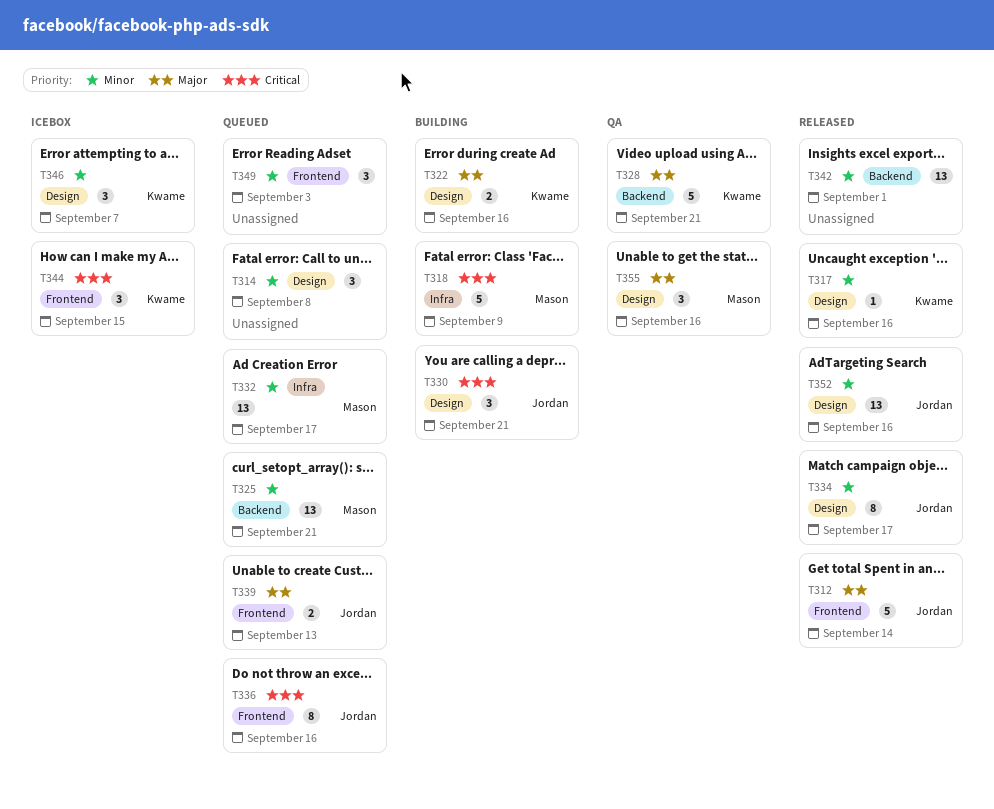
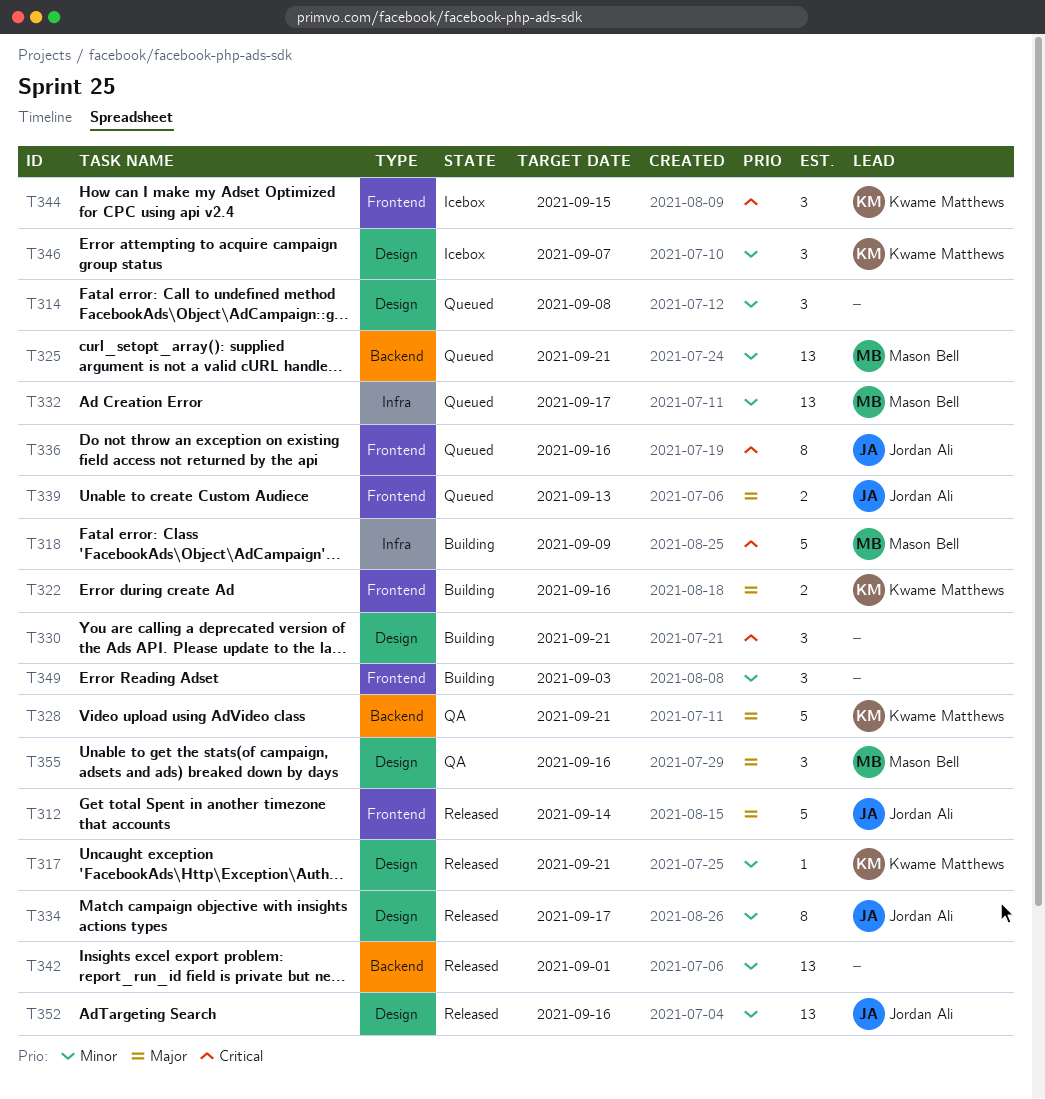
T317, due: Sep 16 -> Sep 21
T322, label: Design -> Frontend
T330, owner: Jordan Ali -> none
T349, status: Queued -> Building

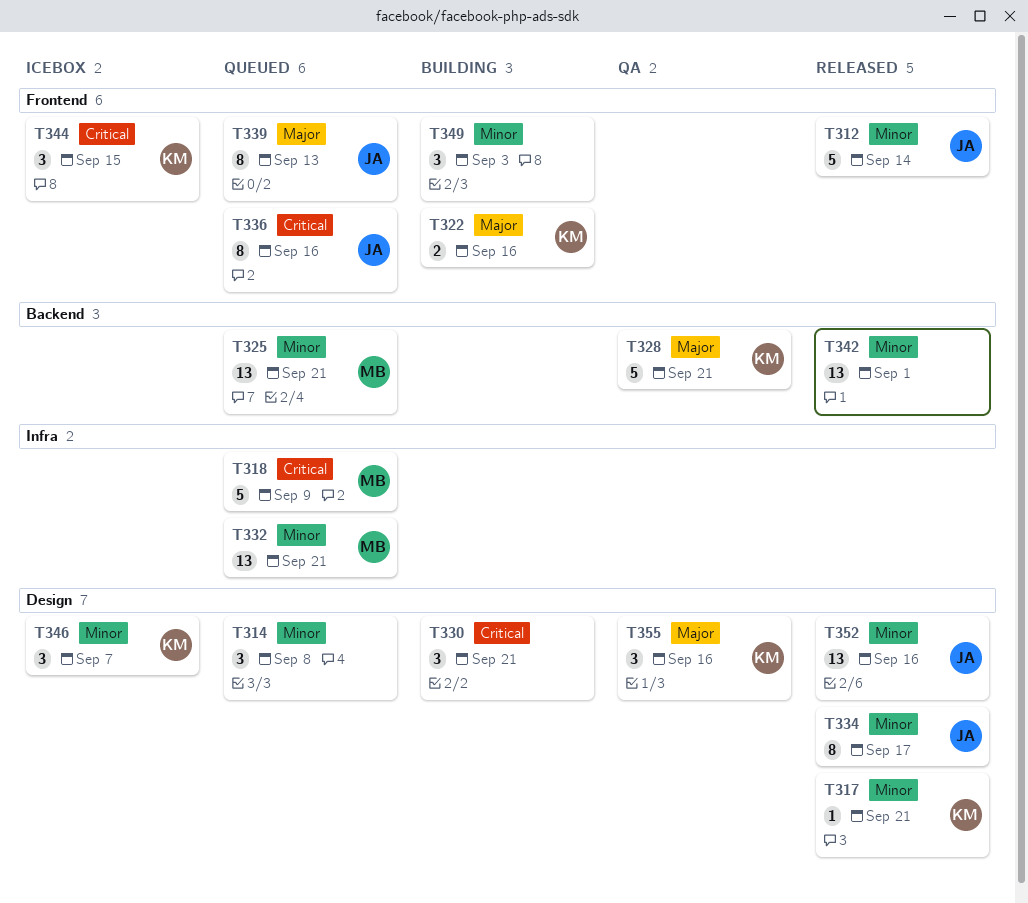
T312, priority: Major -> Minor
T318, status: Building -> Queued
T332, due: Sep 17 -> Sep 21
T339, estimate: 2 -> 8
T355, owner: Mason Bell -> Kwame Matthews

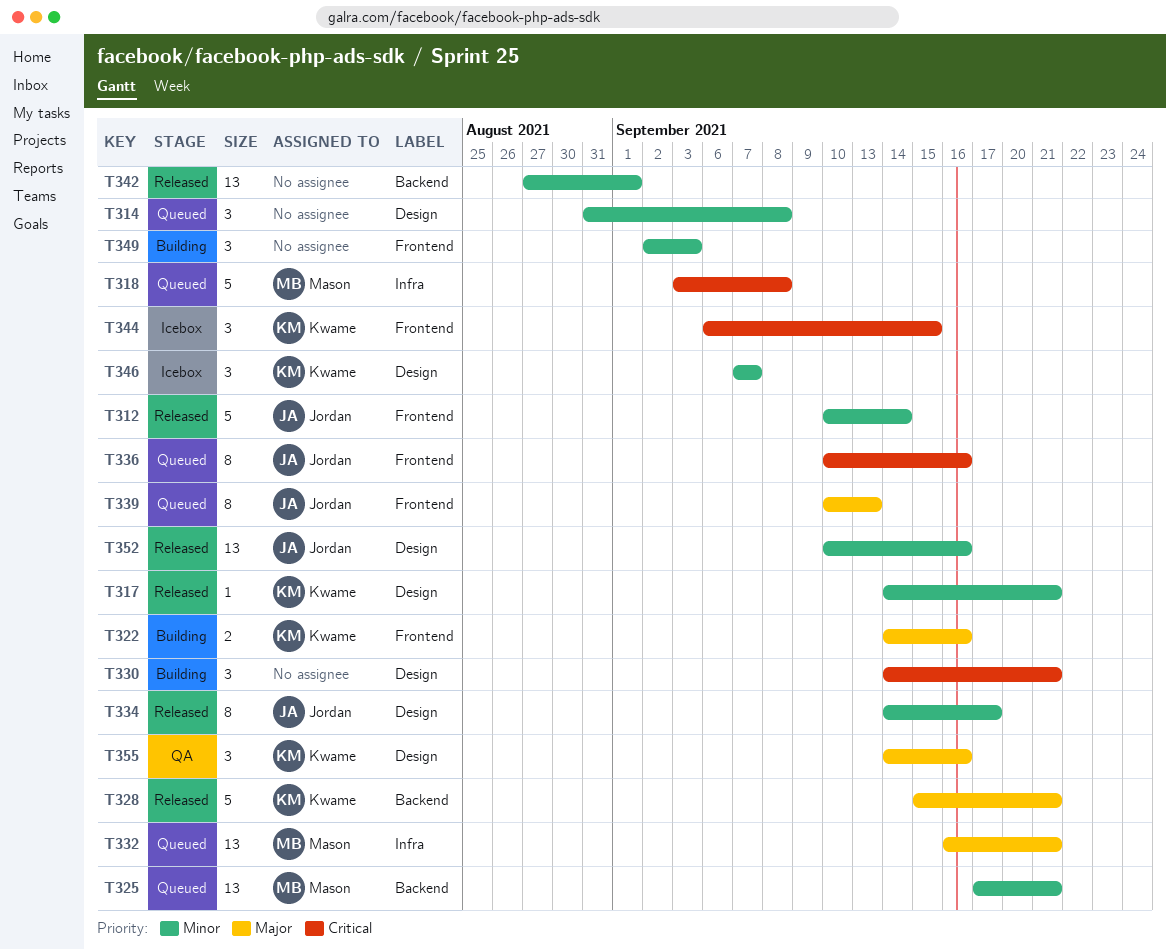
T318, due: Sep 9 -> Sep 8
T328, status: QA -> Released
T332, priority: Minor -> Major

